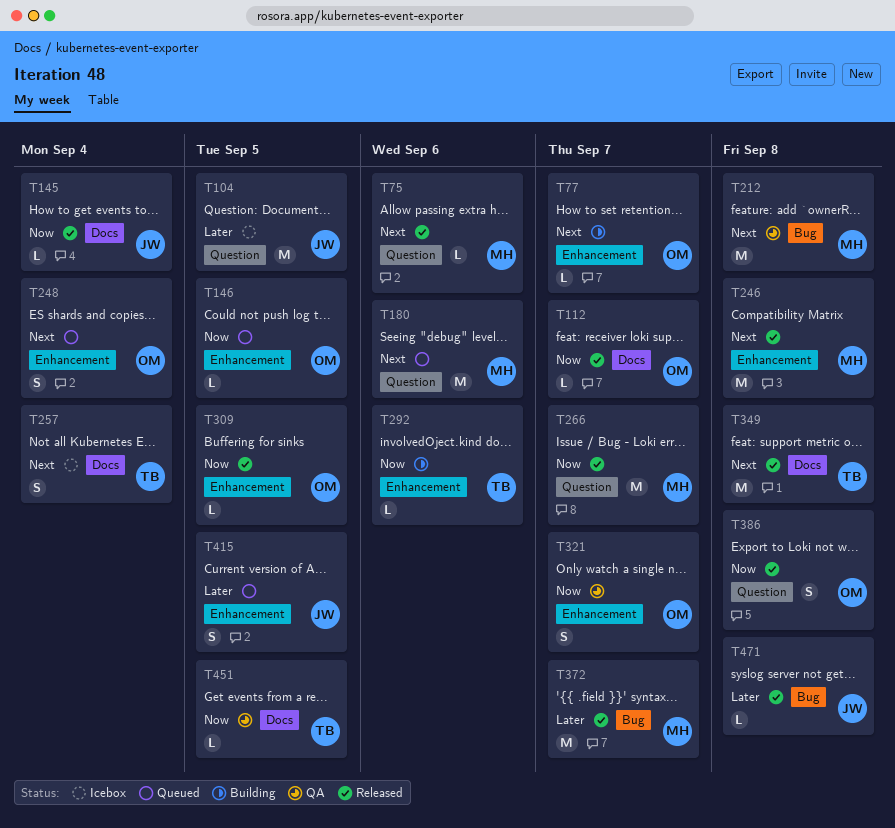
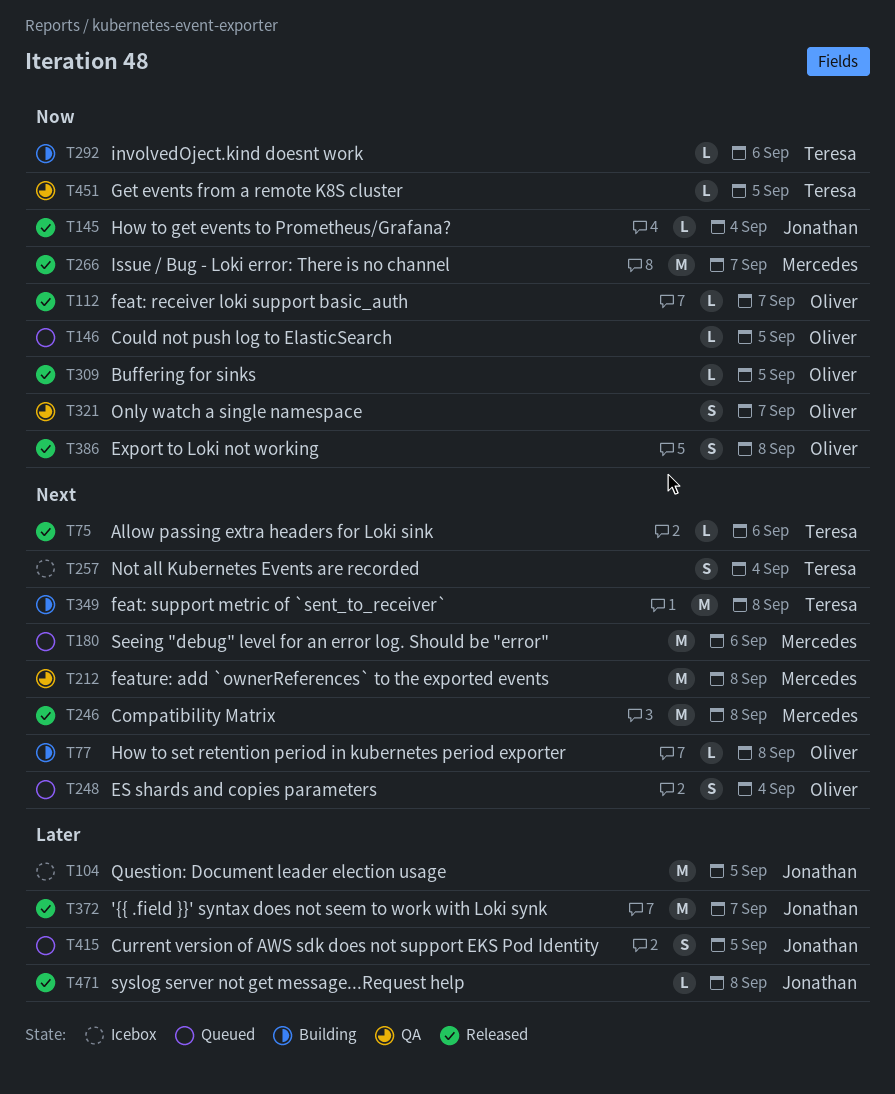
T75, owner: Mercedes -> Teresa
T77, due: Sep 7 -> Sep 8
T349, status: Released -> Building
T372, owner: Mercedes -> Jonathan

